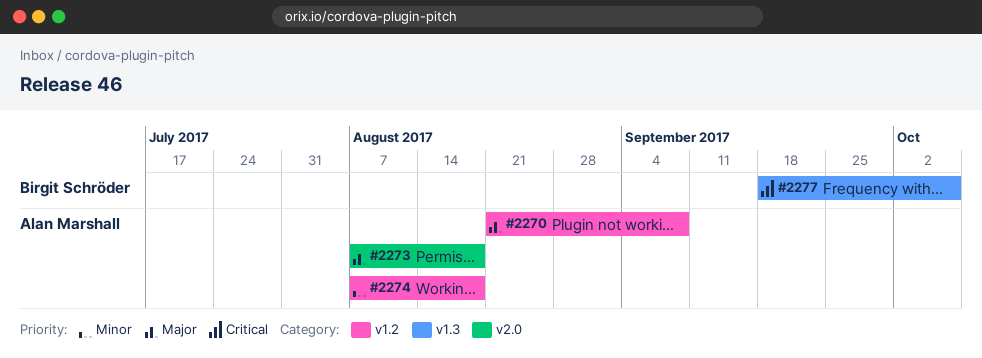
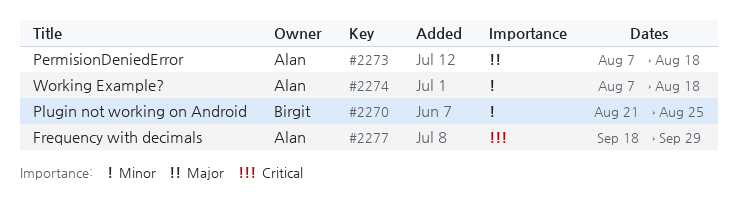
#2270, owner: Alan Marshall -> Birgit Schröder
#2270, priority: Major -> Minor
#2270, due: Sep 8 -> Aug 25
#2277, owner: Birgit Schröder -> Alan Marshall
#2277, due: Oct 6 -> Sep 29

